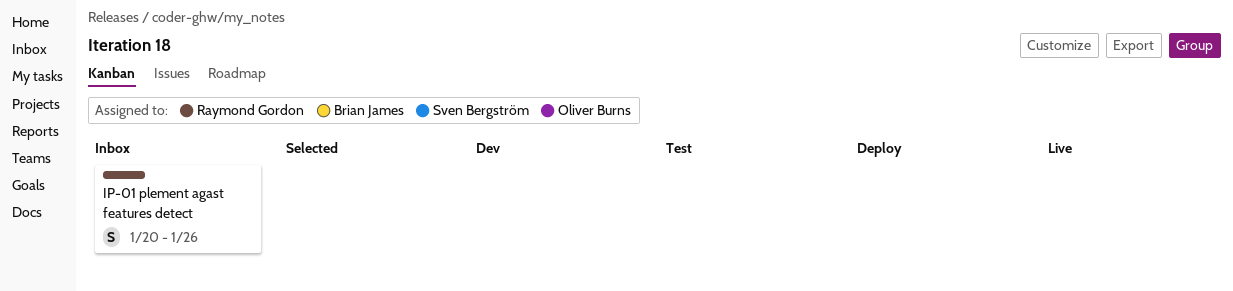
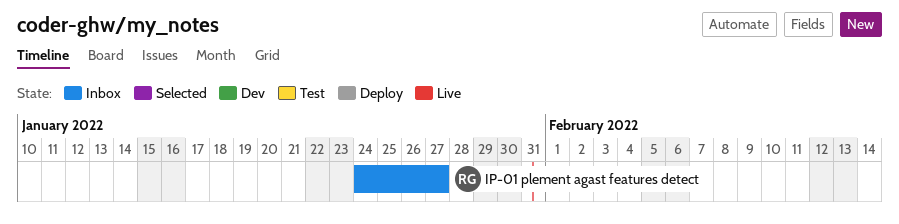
IP-01 plement agast features detect, start: Jan 20 -> Jan 24
IP-01 plement agast features detect, due: Jan 26 -> Jan 27

